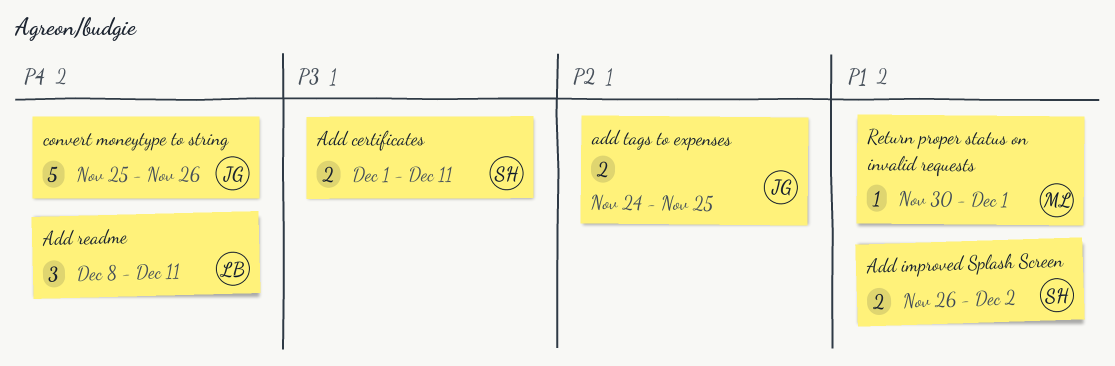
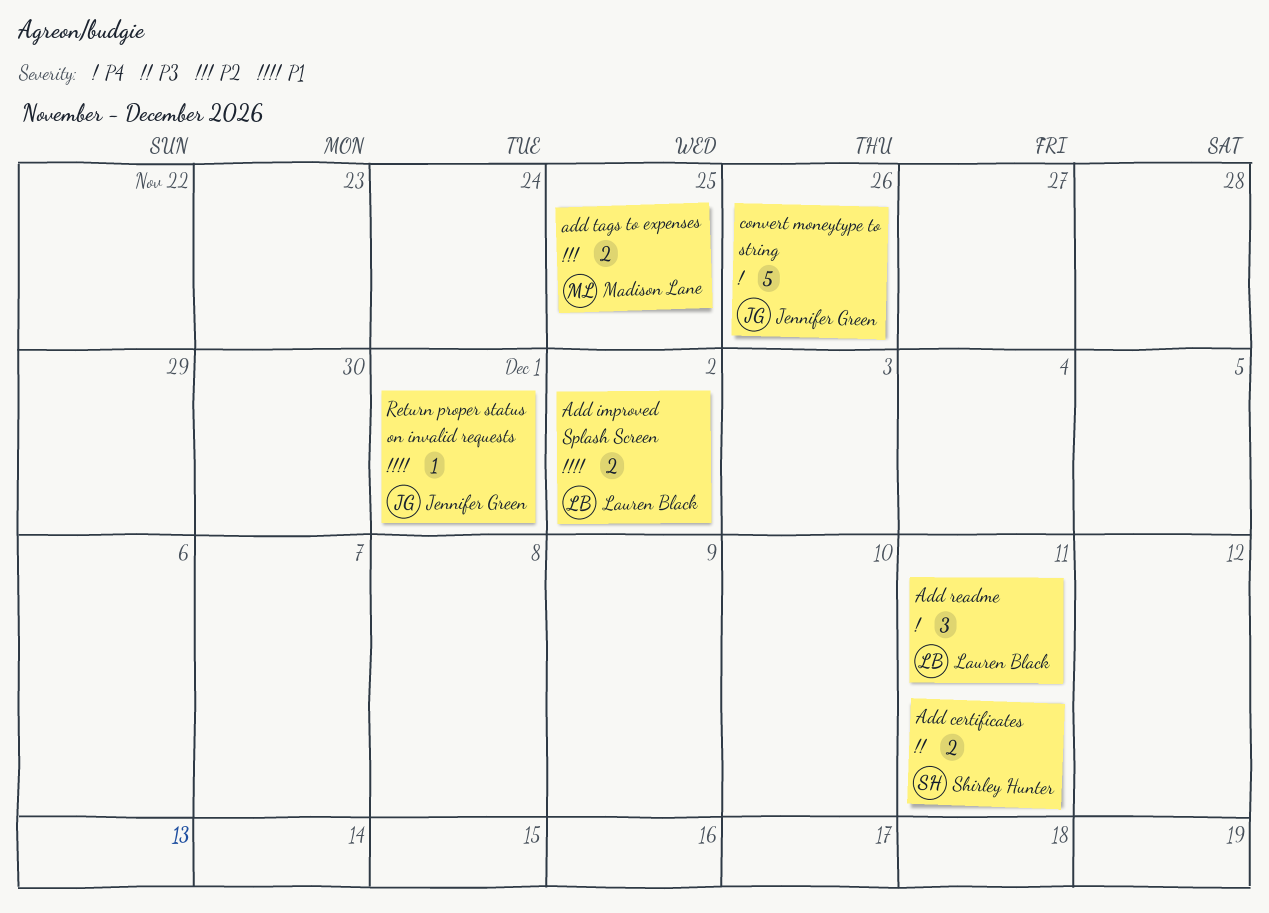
Add improved Splash Screen, owner: Shirley Hunter -> Lauren Black
add tags to expenses, owner: Jennifer Green -> Madison Lane
Return proper status on invalid requests, owner: Madison Lane -> Jennifer Green

